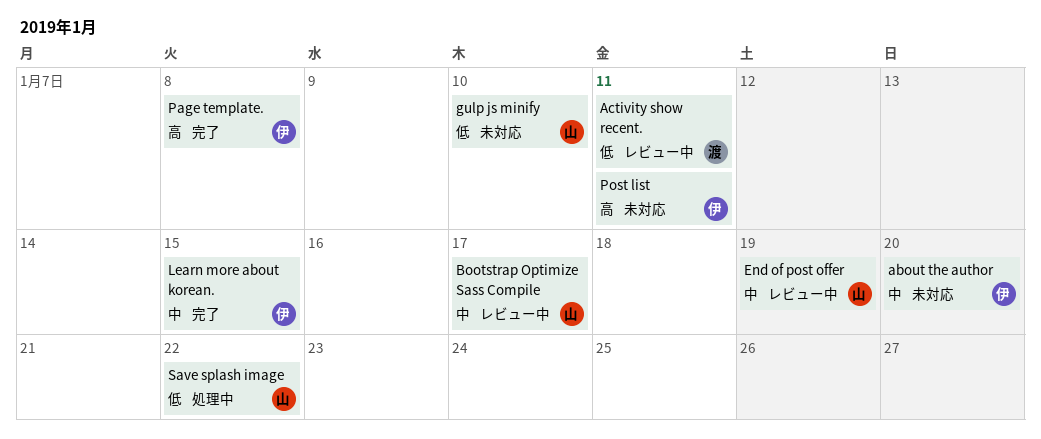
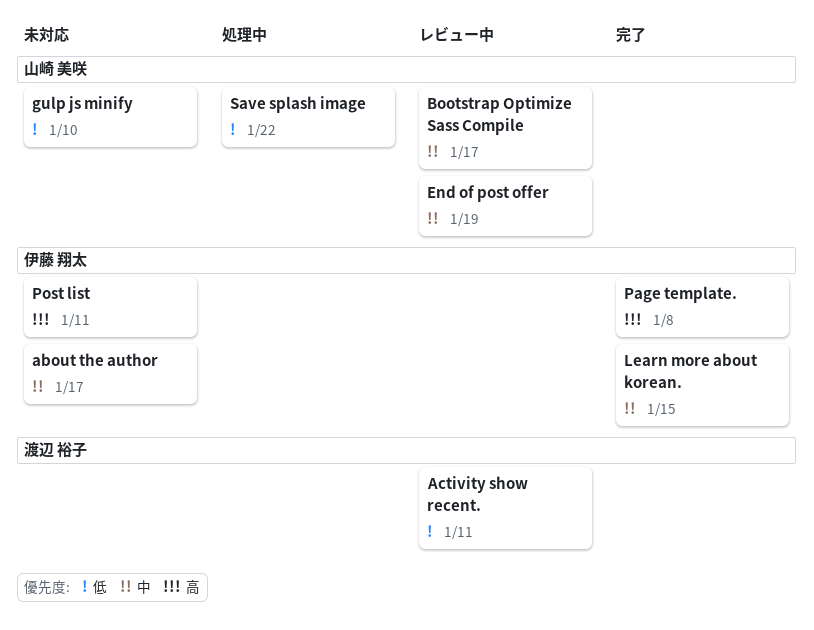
about the author, due: Jan 20 -> Jan 17

